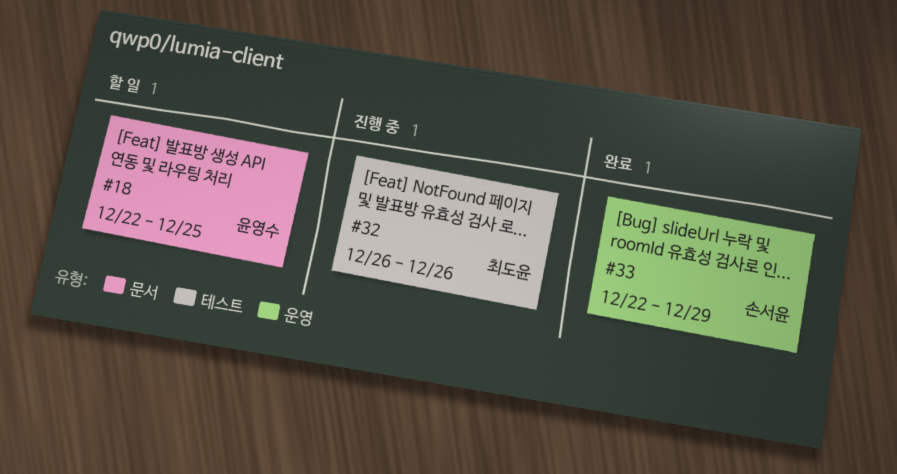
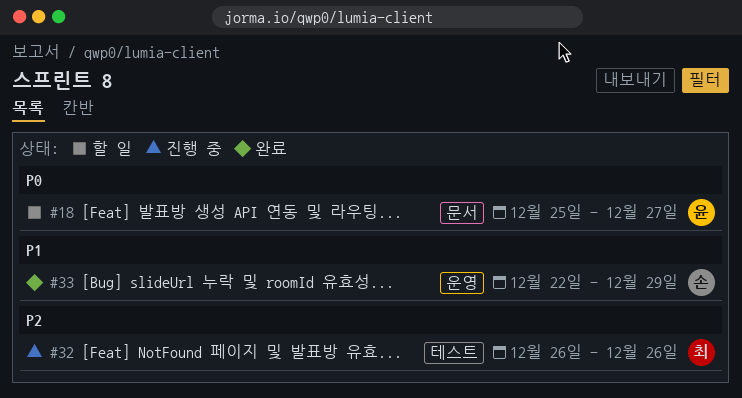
#18, start: Dec 22 -> Dec 25
#18, due: Dec 25 -> Dec 27

